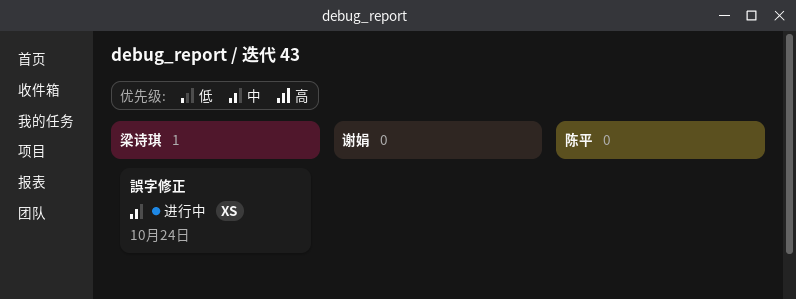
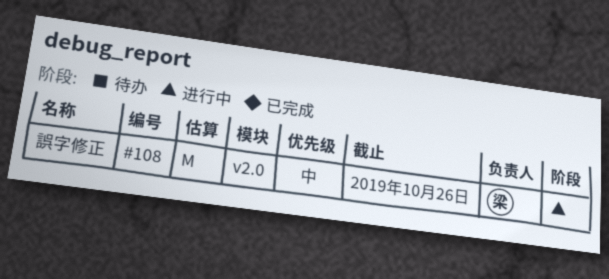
誤字修正, estimate: XS -> M
誤字修正, due: Oct 24 -> Oct 26

